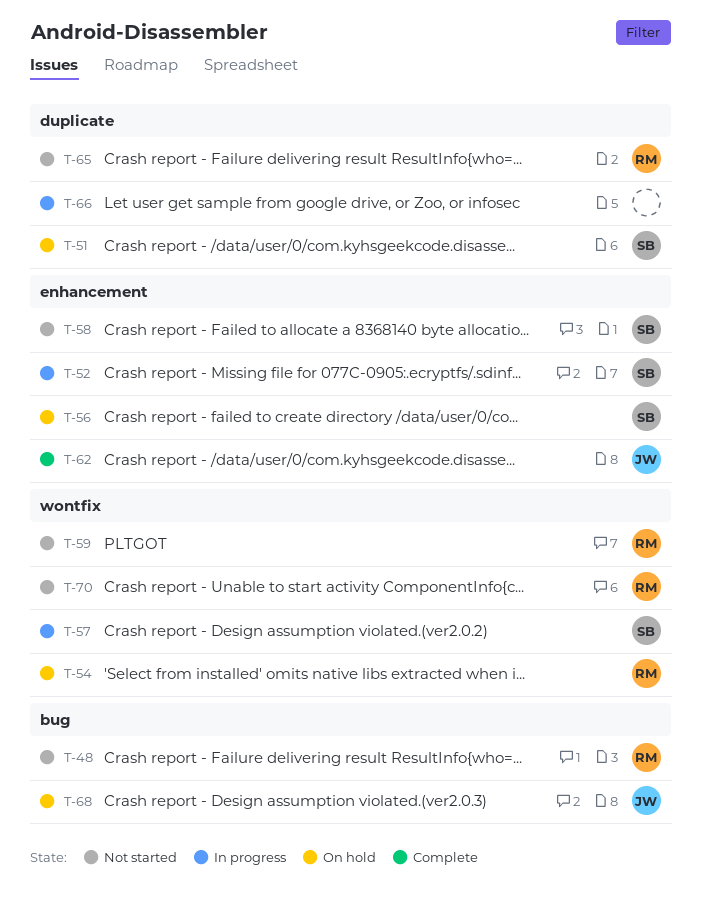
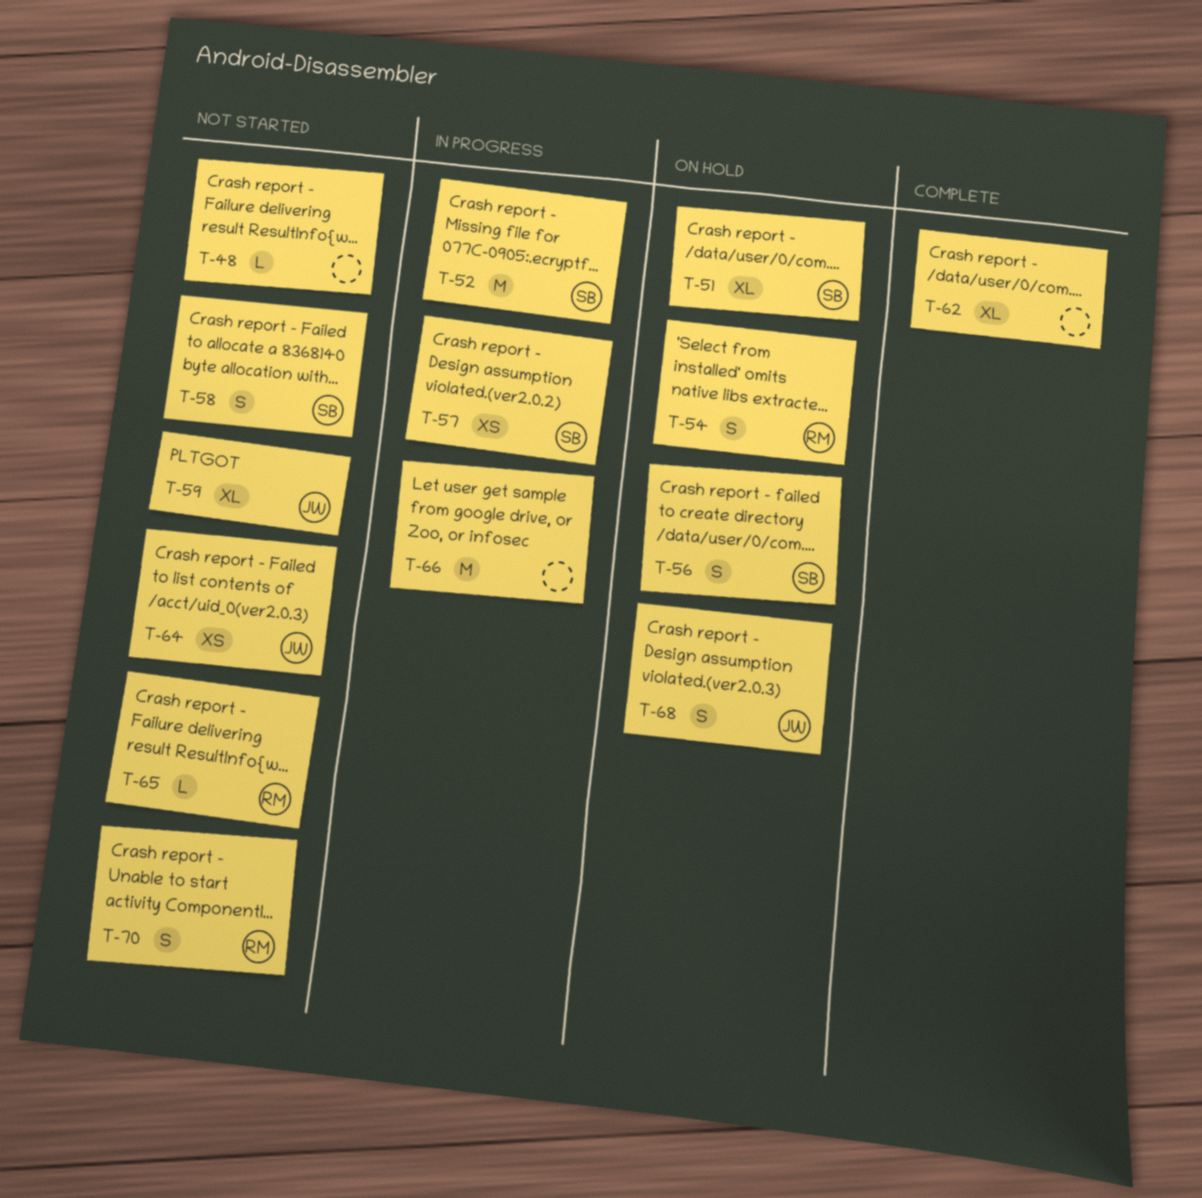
T-48, owner: RM -> none
T-59, owner: RM -> JW
T-62, owner: JW -> none
T-64: none -> present

